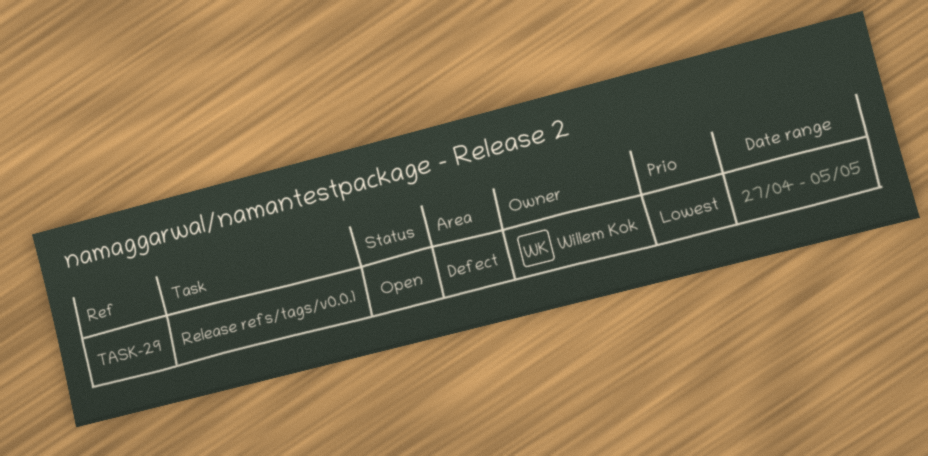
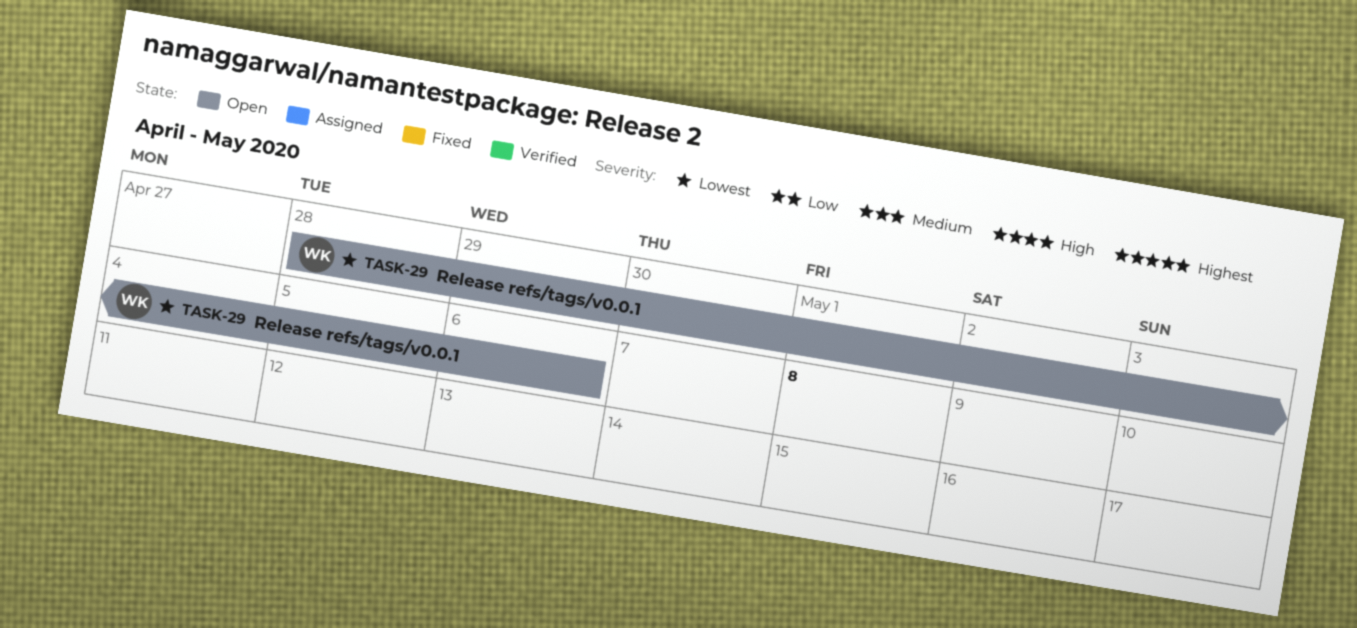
TASK-29, start: Apr 27 -> Apr 28
TASK-29, due: May 5 -> May 6

